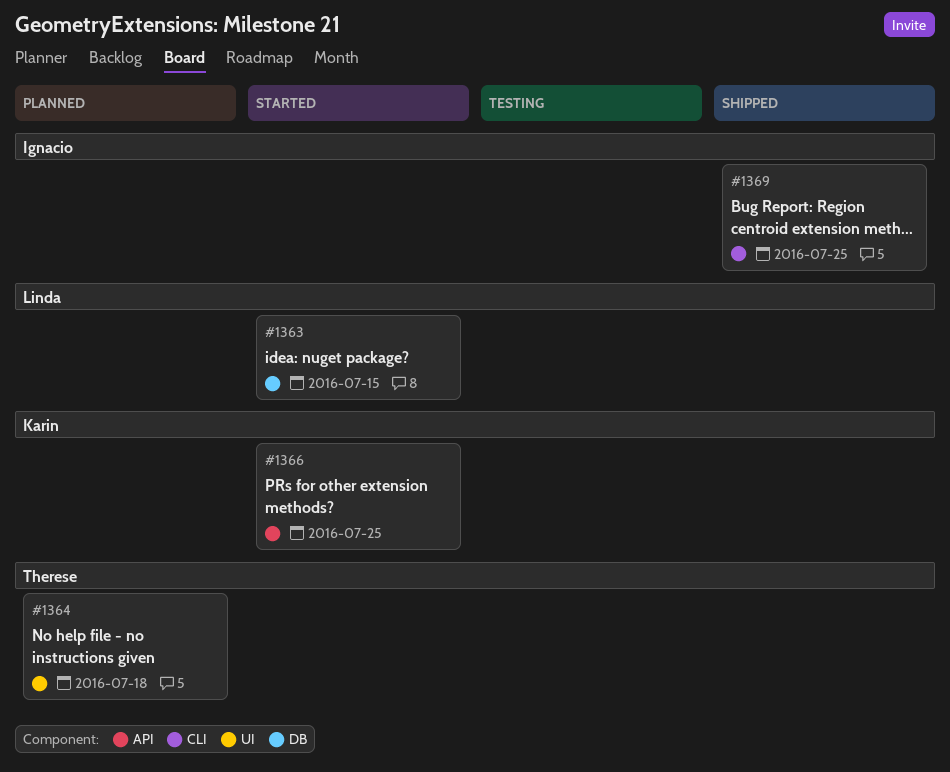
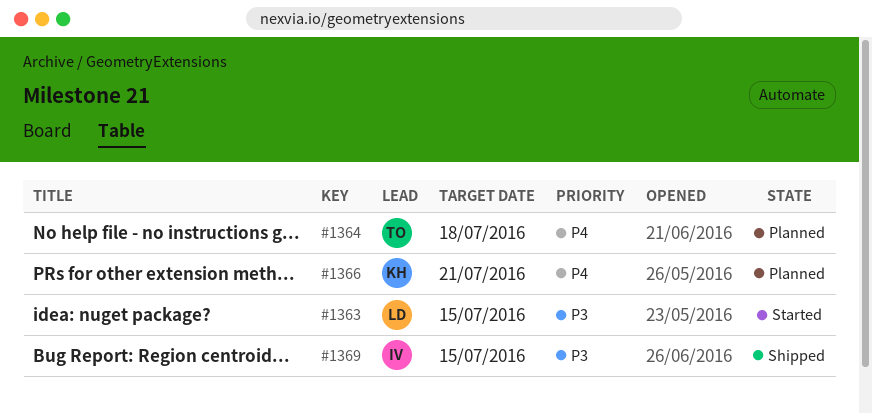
#1366, status: Started -> Planned
#1366, due: Jul 25 -> Jul 21
#1369, due: Jul 25 -> Jul 15

